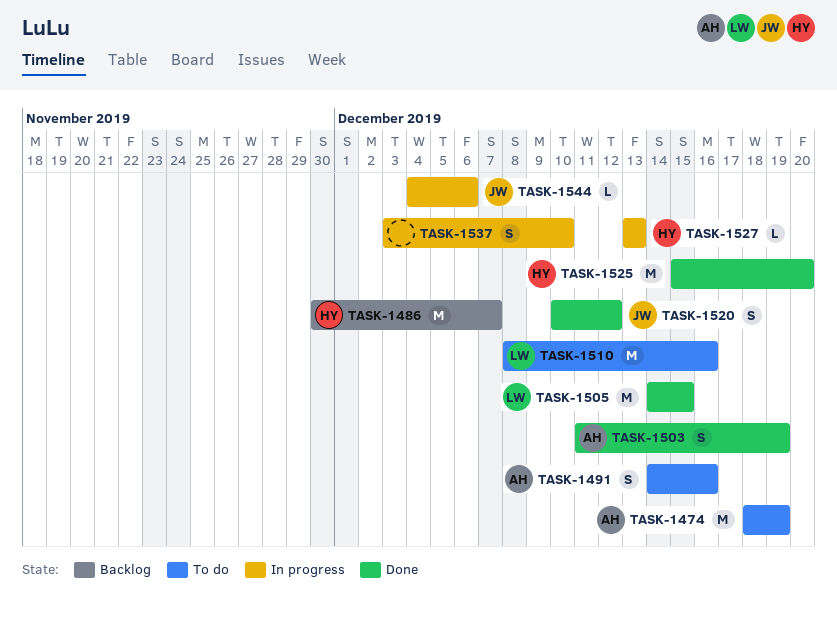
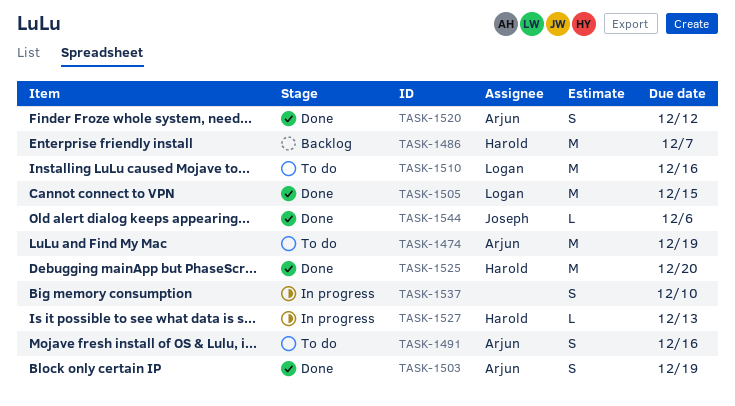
TASK-1520, owner: Joseph -> Arjun
TASK-1544, status: In progress -> Done

